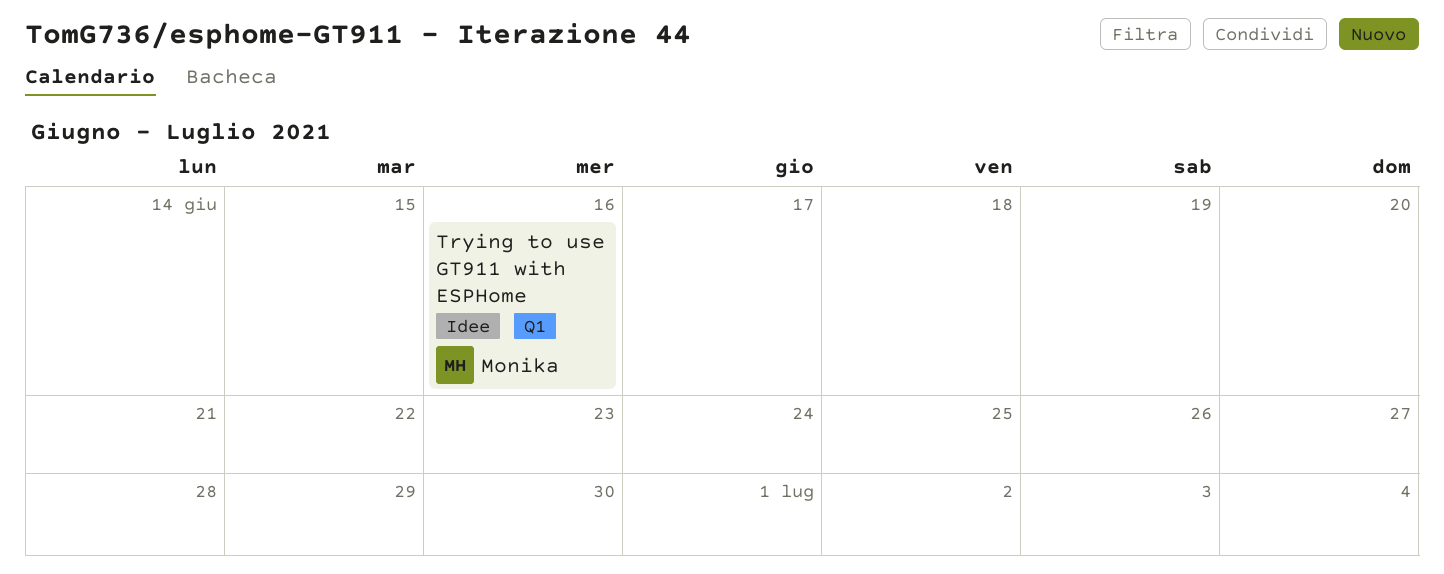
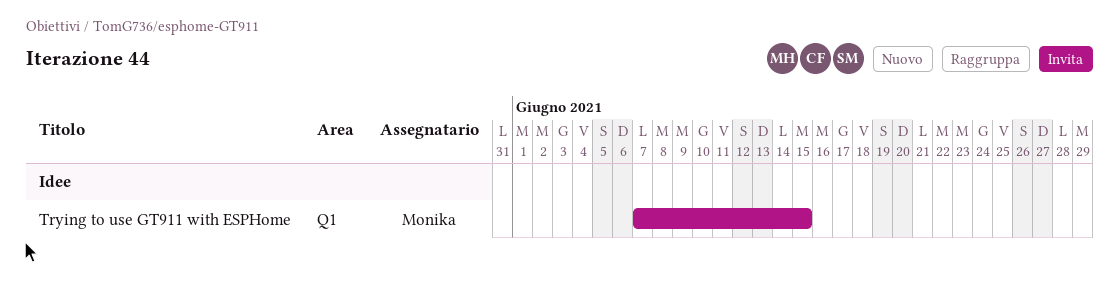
Trying to use GT911 with ESPHome, due: Jun 16 -> Jun 15

